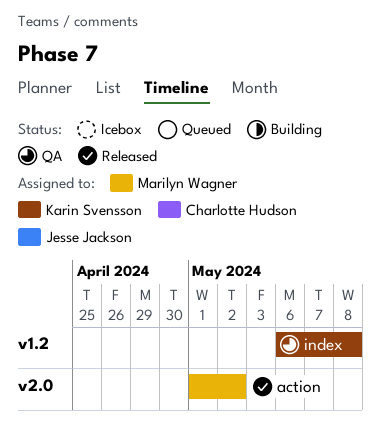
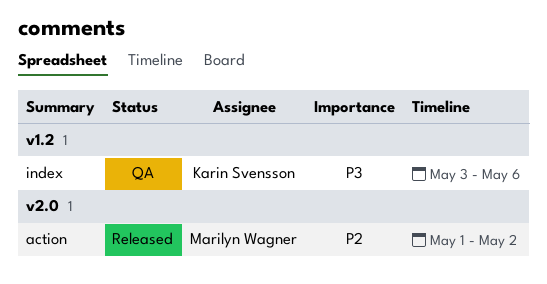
index, start: May 6 -> May 3
index, due: May 8 -> May 6

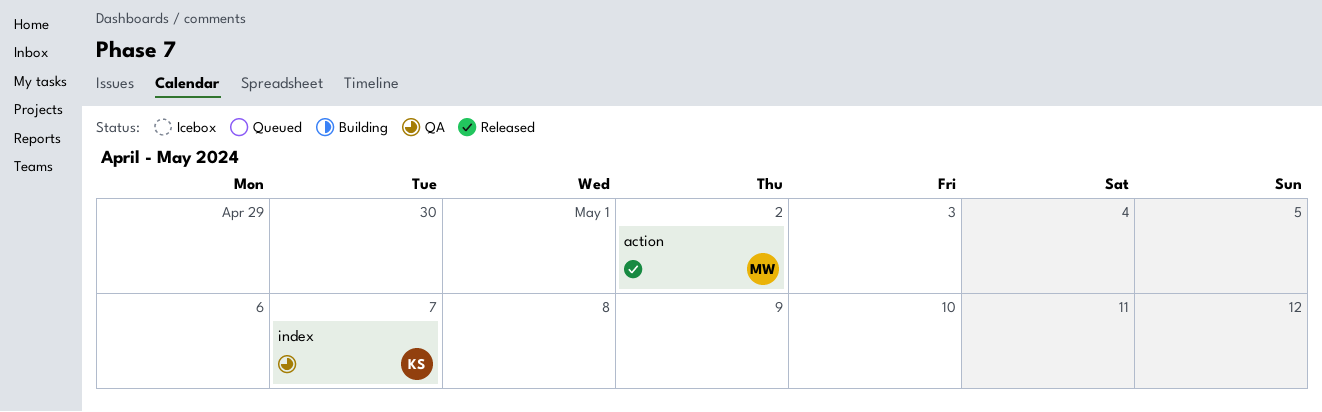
index, due: May 6 -> May 7

